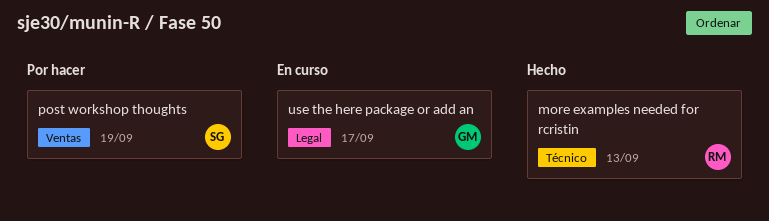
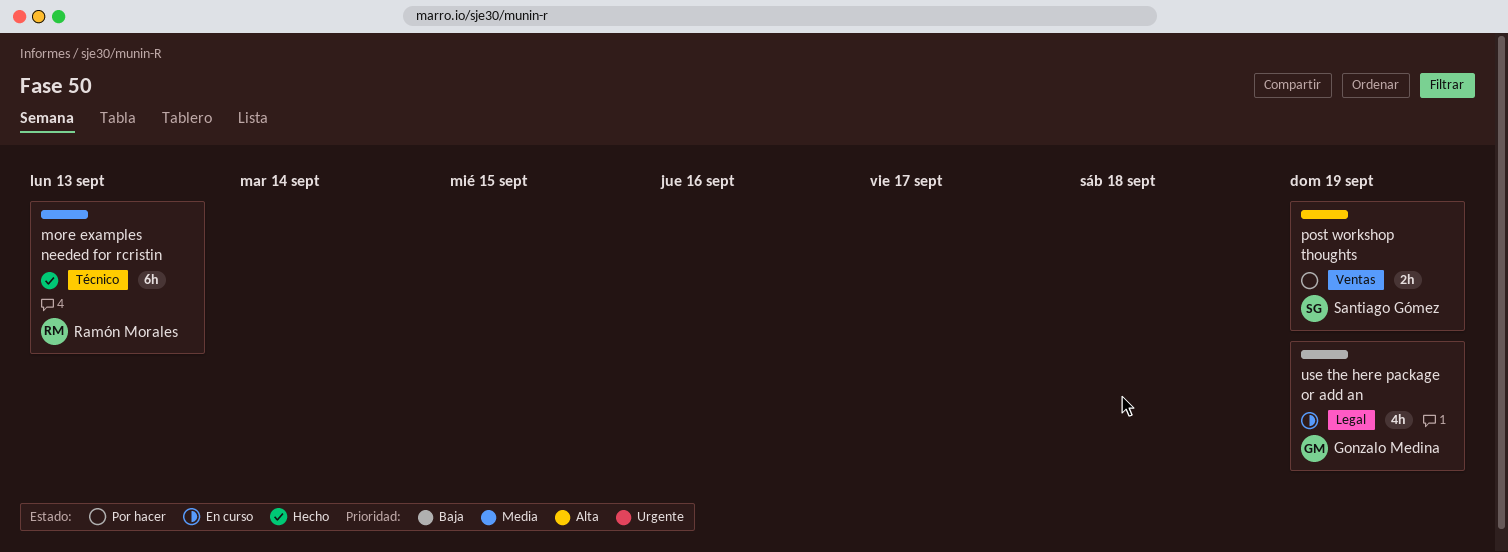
use the here package or add an, due: Sep 17 -> Sep 19

